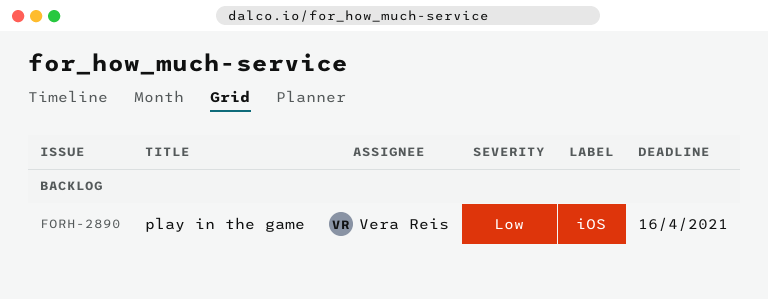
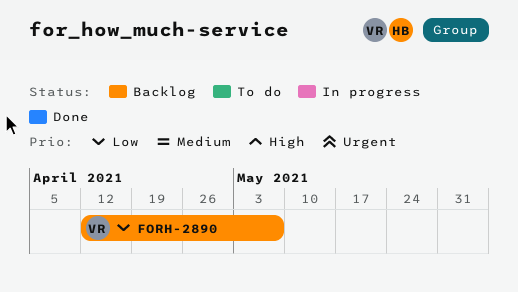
FORH-2890, due: Apr 16 -> May 7

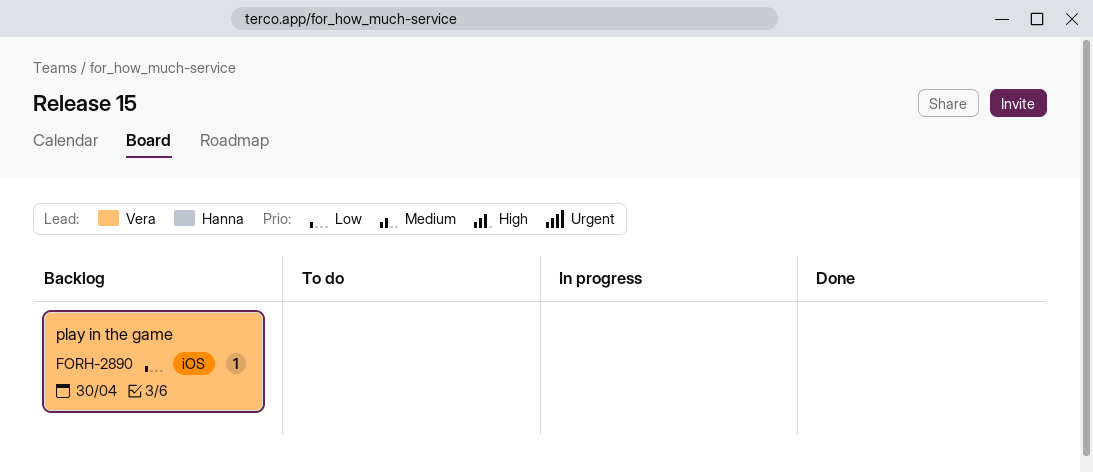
FORH-2890, due: May 7 -> Apr 30

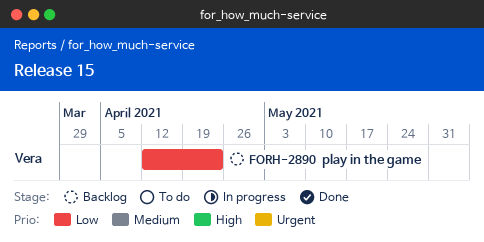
FORH-2890, due: Apr 30 -> Apr 23

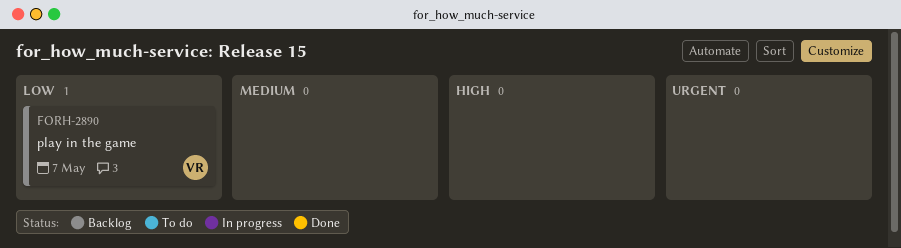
FORH-2890, due: Apr 23 -> May 7

